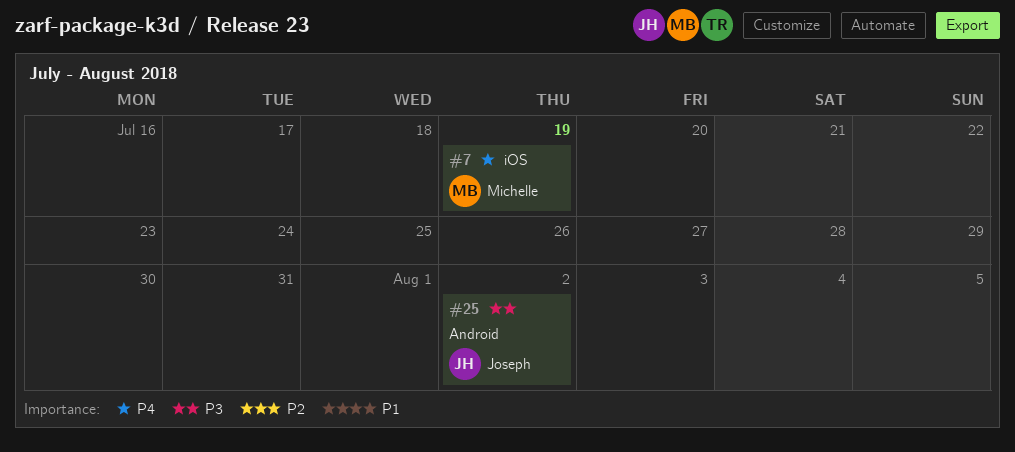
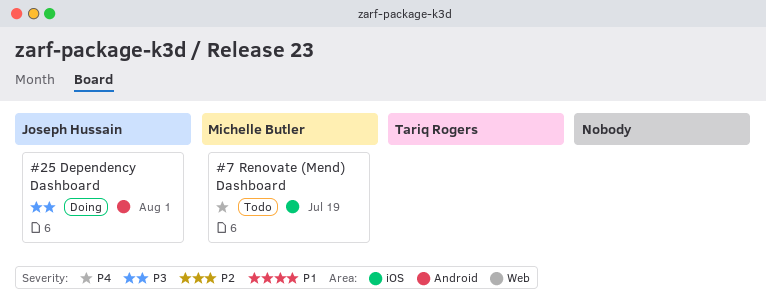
#25, due: Aug 2 -> Aug 1

